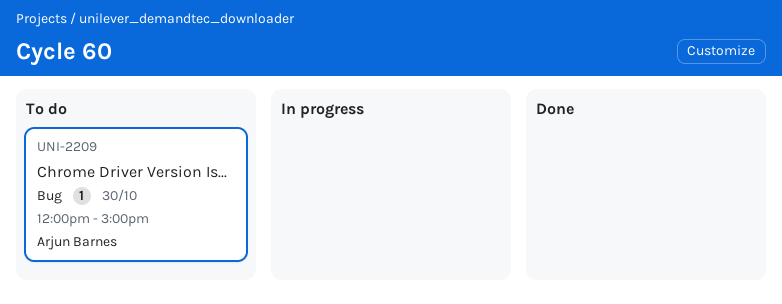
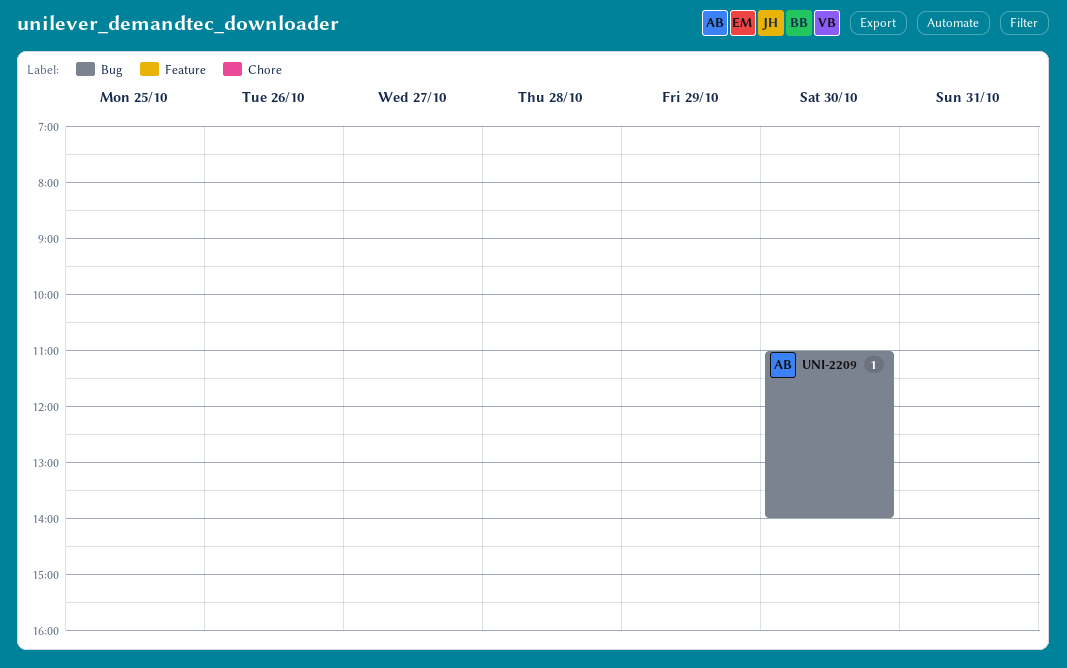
UNI-2209, begins: 12:00 -> 11:00
UNI-2209, ends: 15:00 -> 14:00

